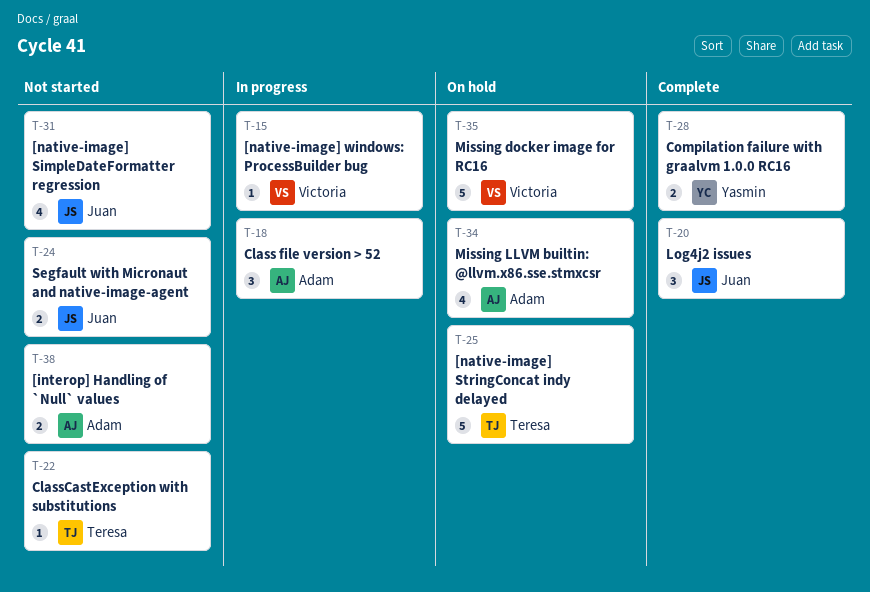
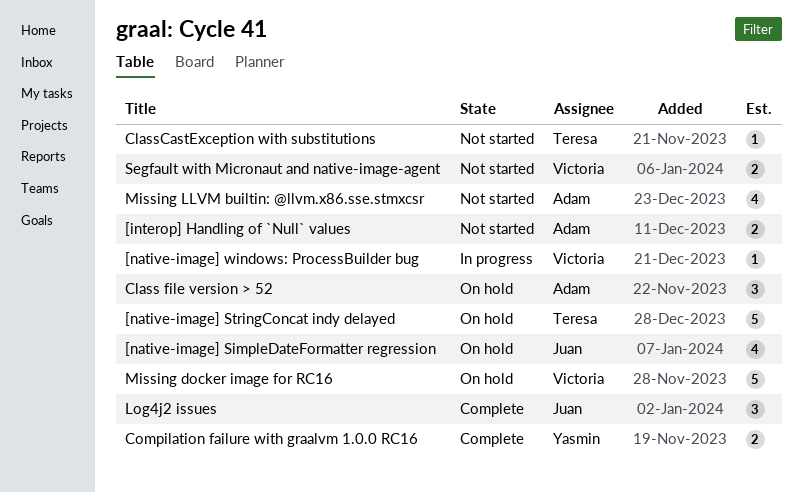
[native-image] SimpleDateFormatter regression, status: Not started -> On hold
Class file version > 52, status: In progress -> On hold
Missing LLVM builtin: @llvm.x86.sse.stmxcsr, status: On hold -> Not started
Segfault with Micronaut and native-image-agent, owner: Juan -> Victoria

